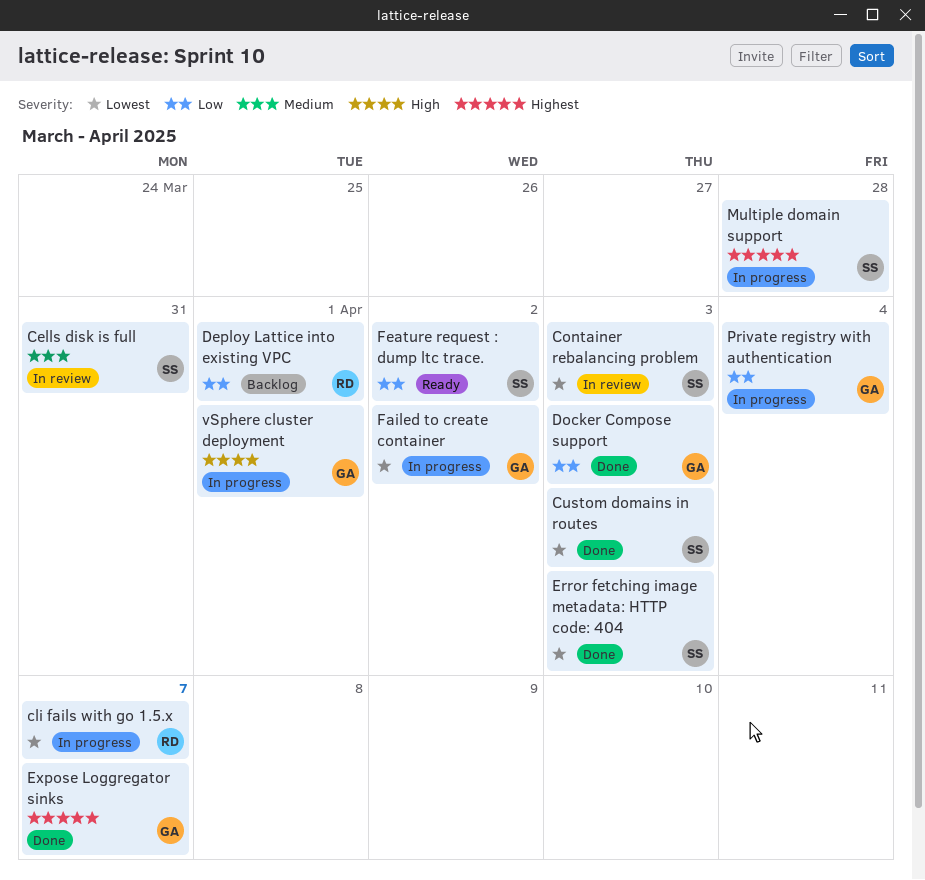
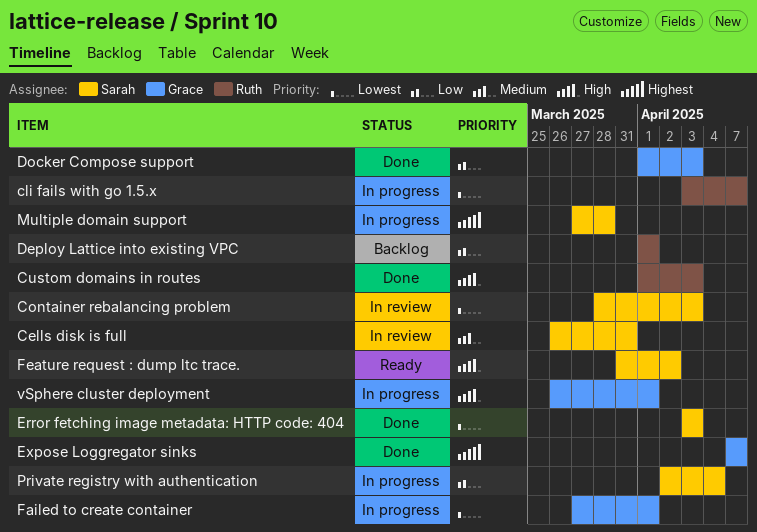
Custom domains in routes, owner: Sarah -> Ruth
Custom domains in routes, priority: Lowest -> High
Failed to create container, due: Apr 2 -> Apr 1
Feature request : dump ltc trace., priority: Low -> High
Private registry with authentication, owner: Grace -> Sarah

